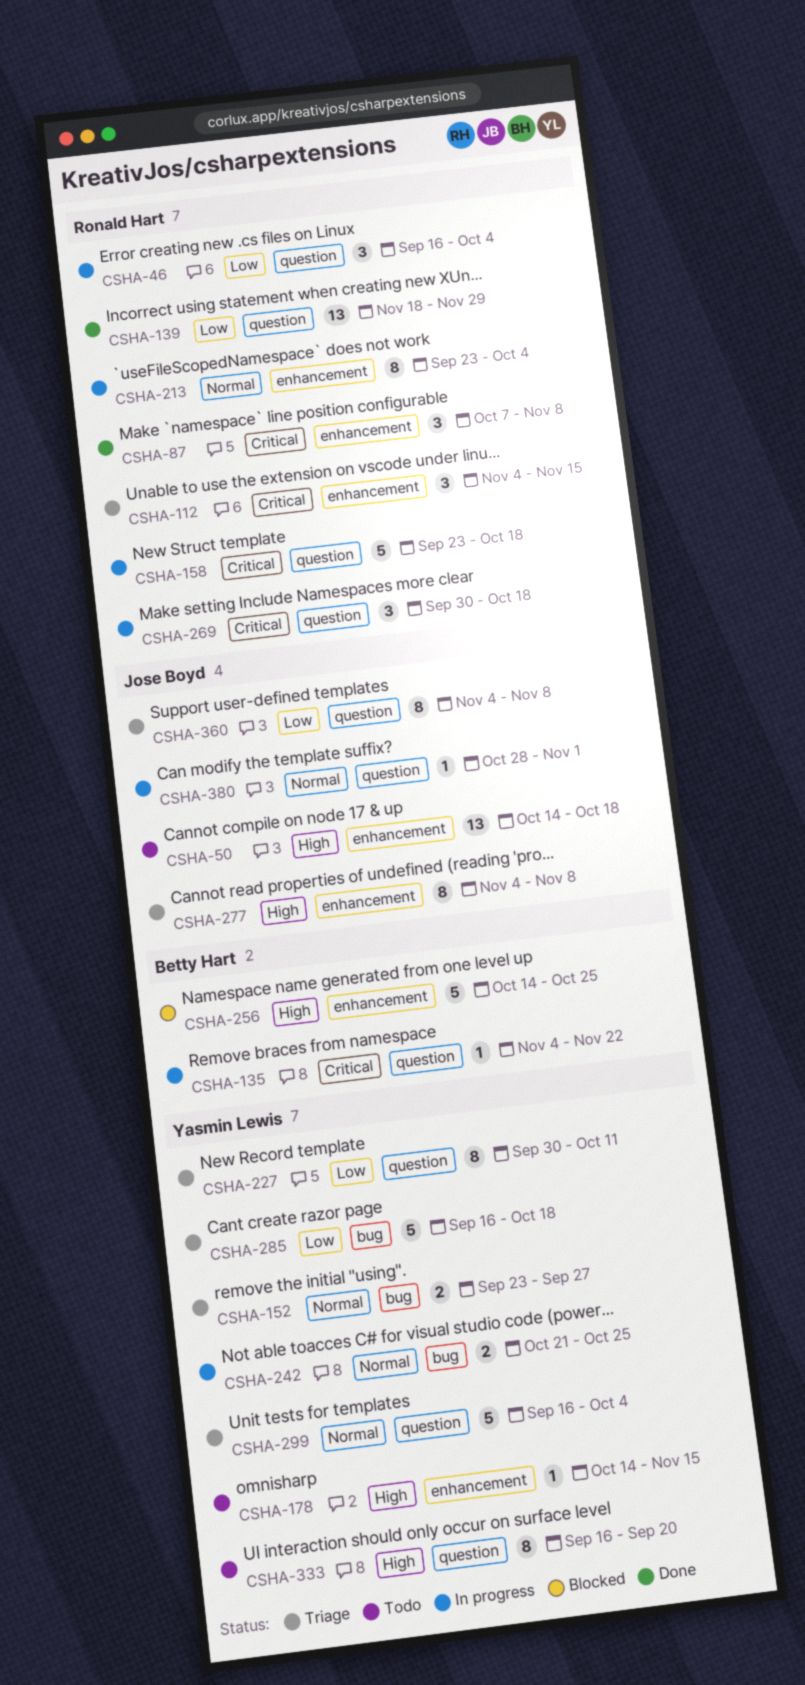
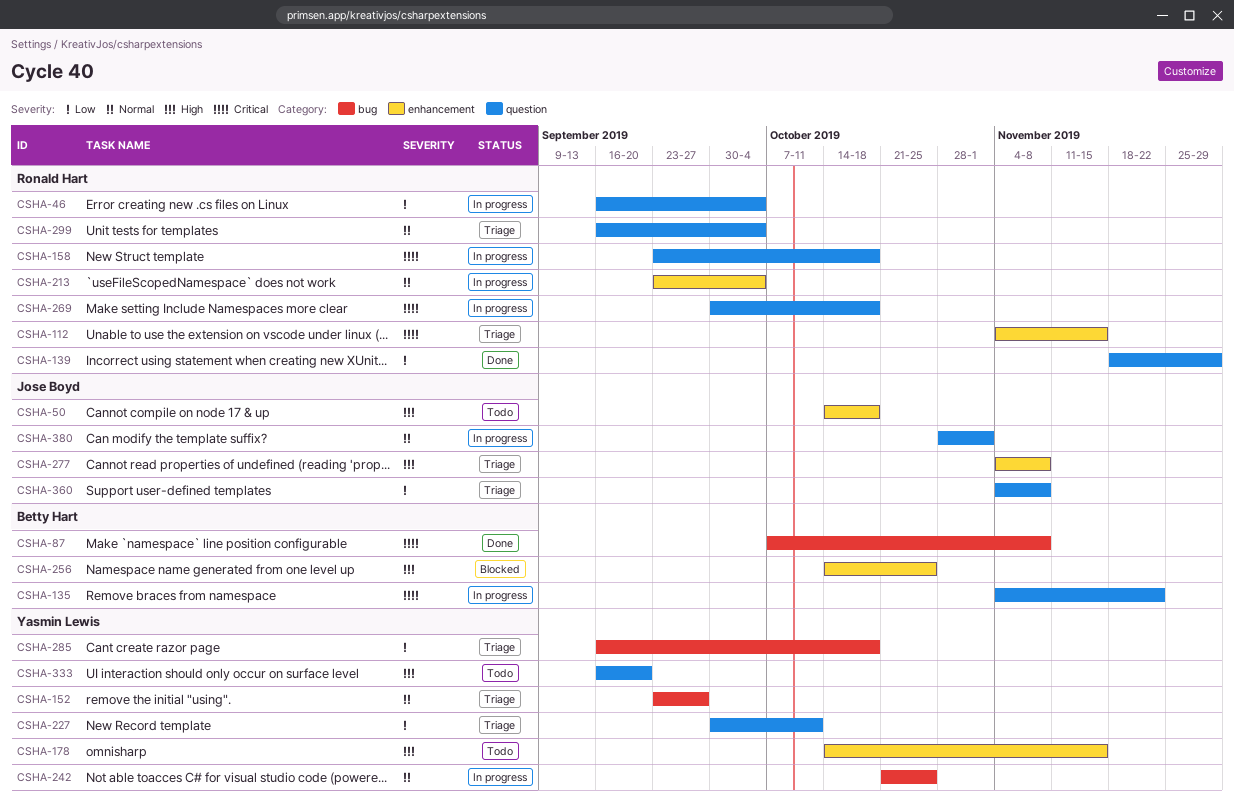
CSHA-87, owner: Ronald Hart -> Betty Hart
CSHA-87, label: enhancement -> bug
CSHA-299, owner: Yasmin Lewis -> Ronald Hart

